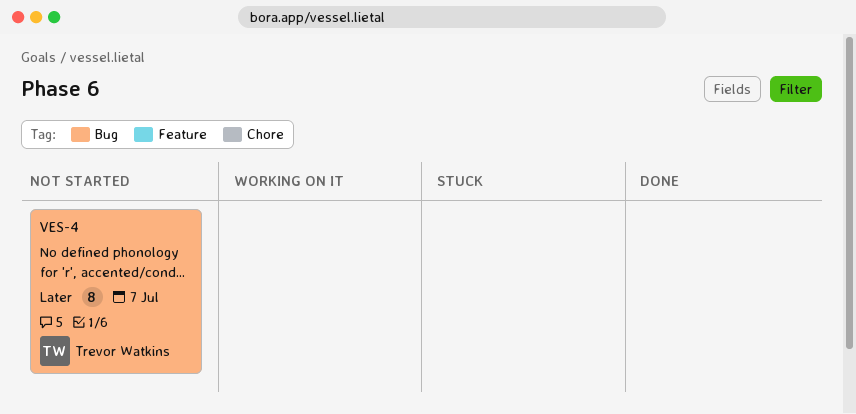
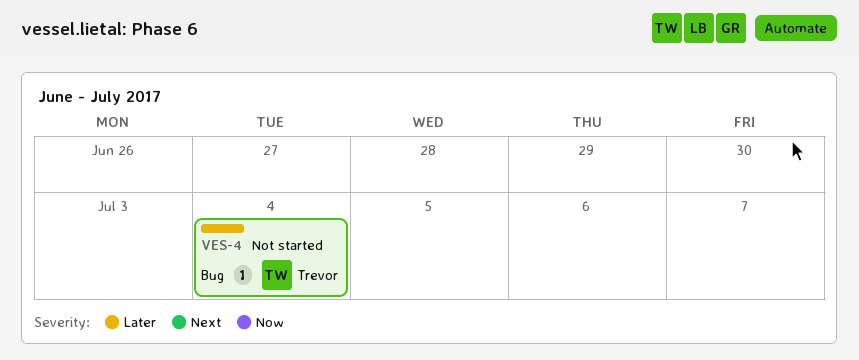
VES-4, estimate: 8 -> 1
VES-4, due: Jul 7 -> Jul 4

